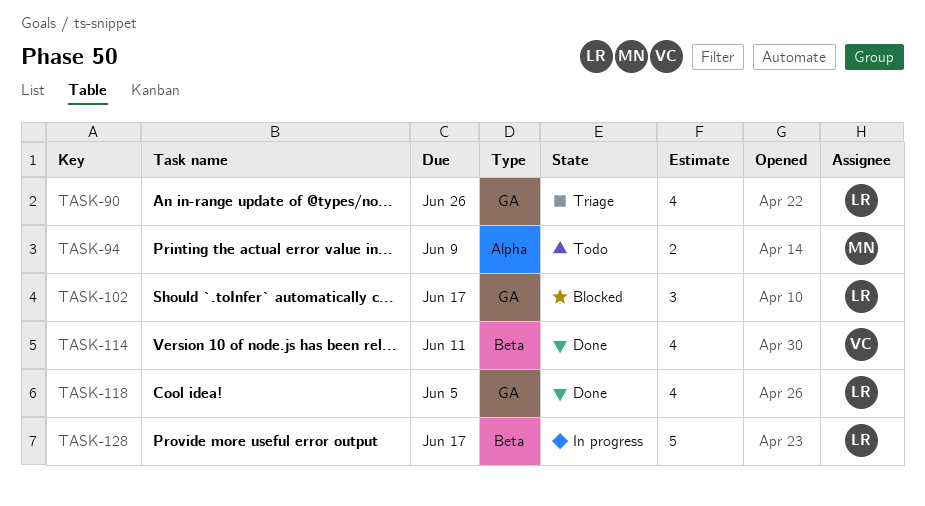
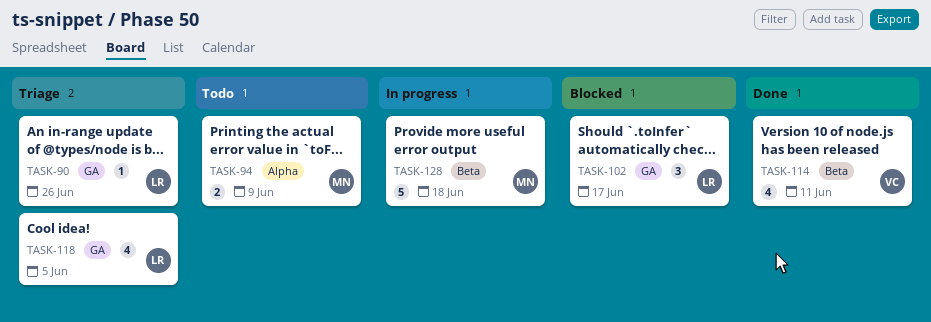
TASK-90, estimate: 4 -> 1
TASK-118, status: Done -> Triage
TASK-128, owner: LR -> MN
TASK-128, due: Jun 17 -> Jun 18

